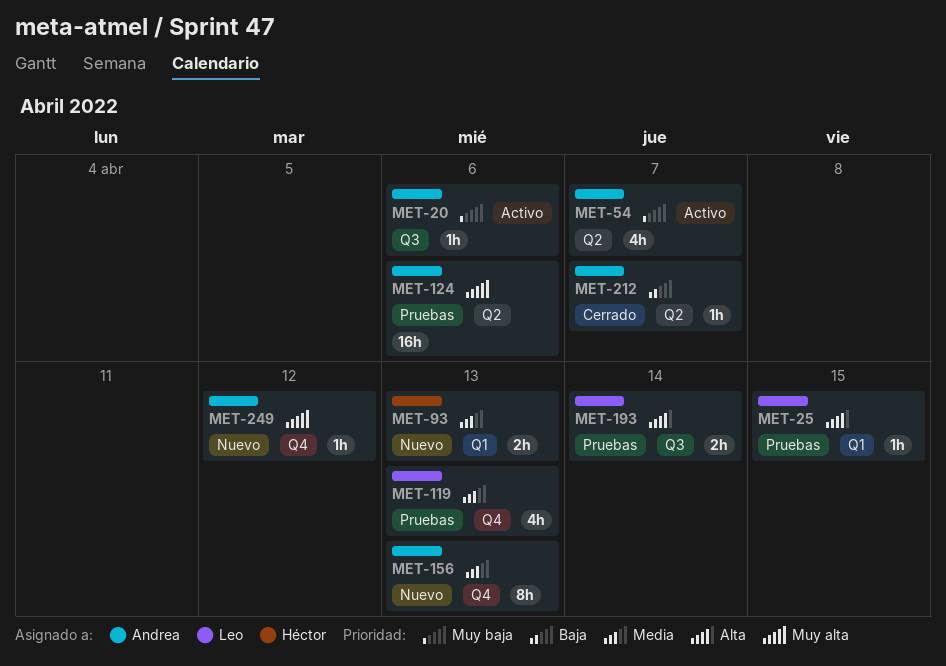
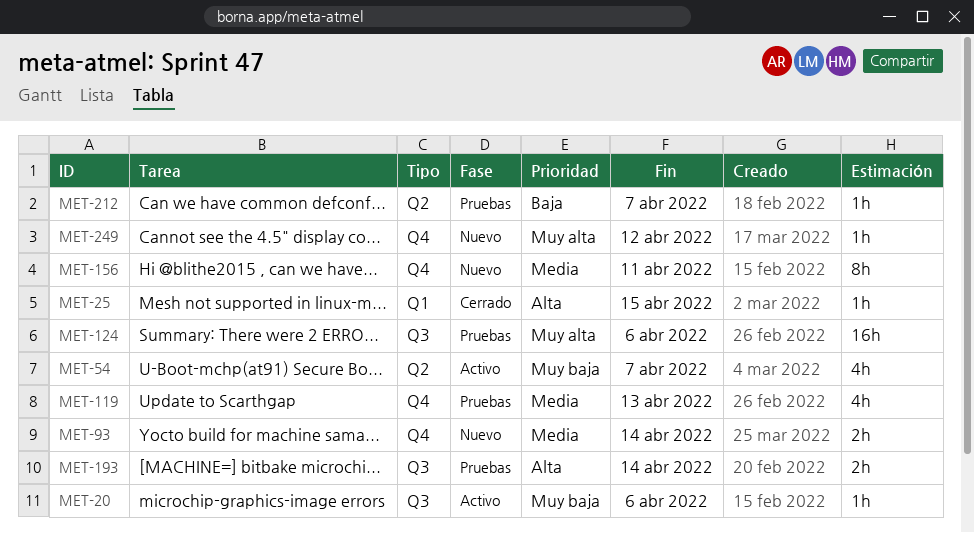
MET-25, status: Pruebas -> Cerrado
MET-93, label: Q1 -> Q4
MET-93, due: Apr 13 -> Apr 14
MET-124, label: Q2 -> Q3
MET-156, due: Apr 13 -> Apr 11
MET-212, status: Cerrado -> Pruebas

